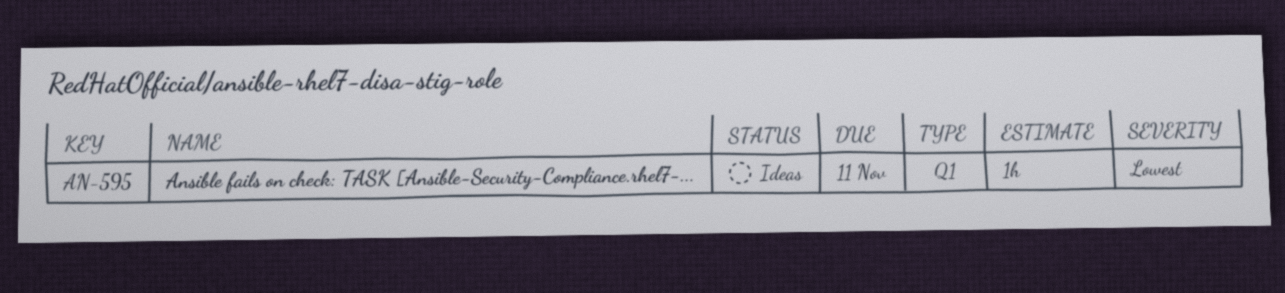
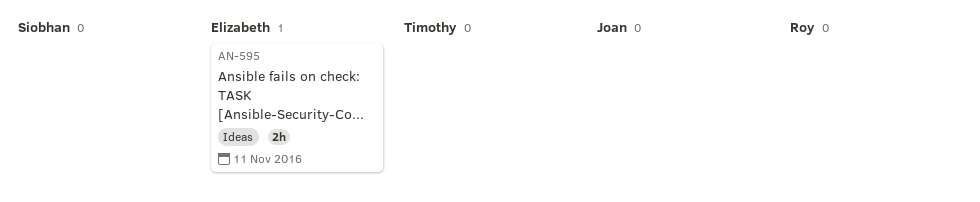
AN-595, estimate: 1h -> 2h

